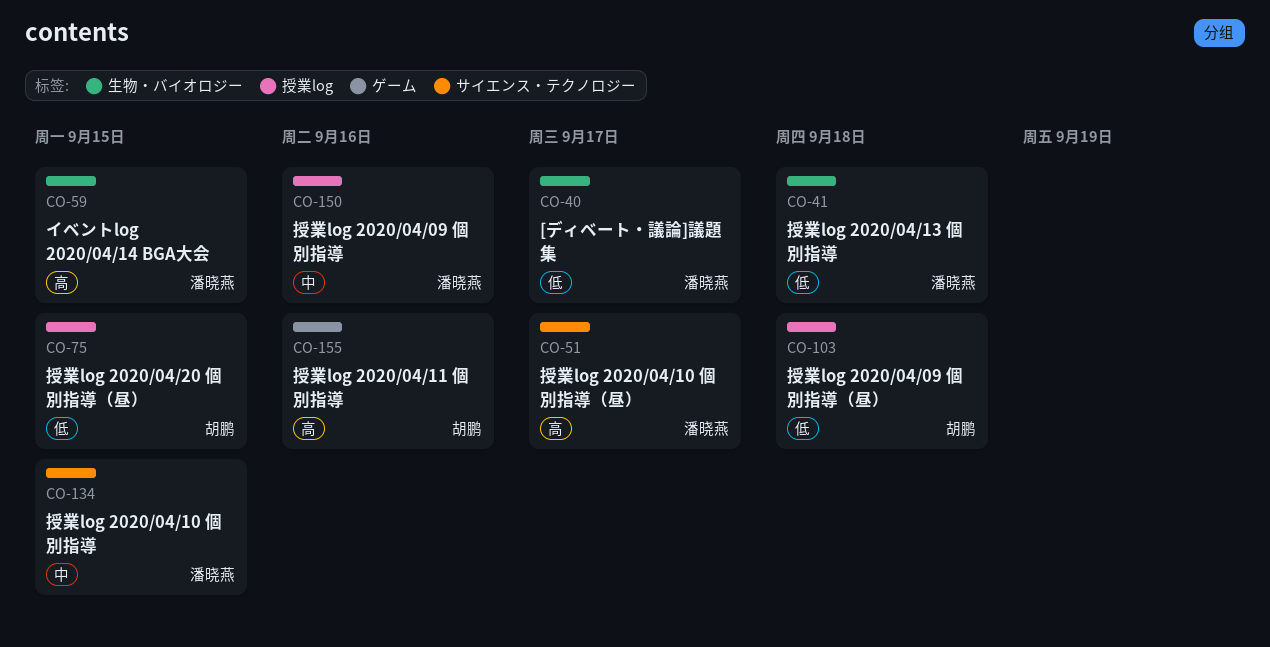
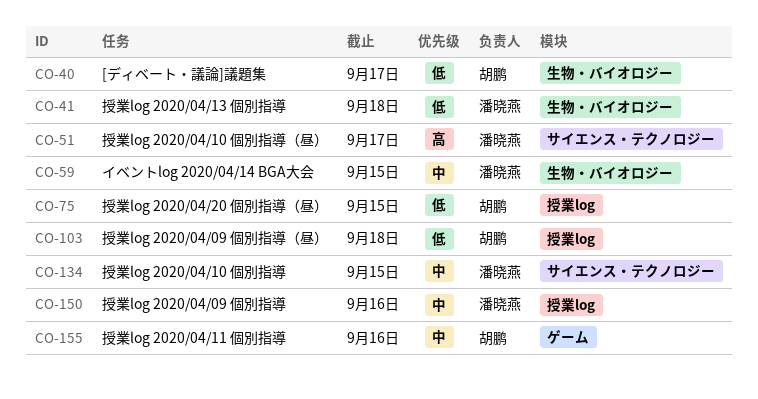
CO-40, owner: 潘晓燕 -> 胡鹏
CO-59, priority: 高 -> 中
CO-155, priority: 高 -> 中

